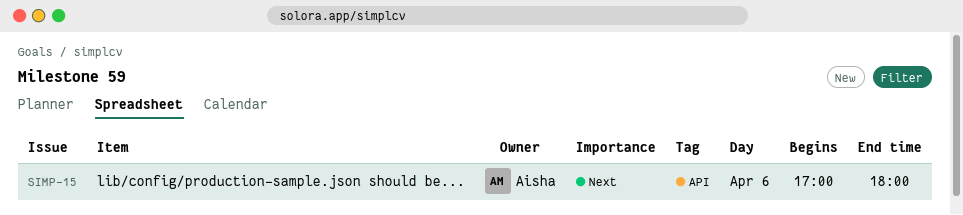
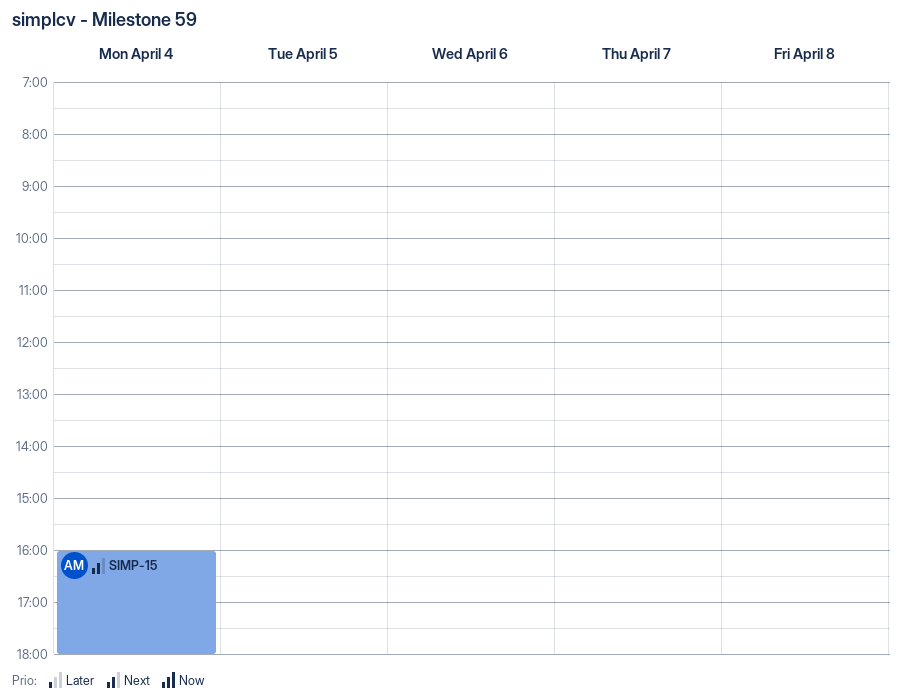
SIMP-15, day: Apr 6 -> Apr 4
SIMP-15, begins: 17:00 -> 16:00

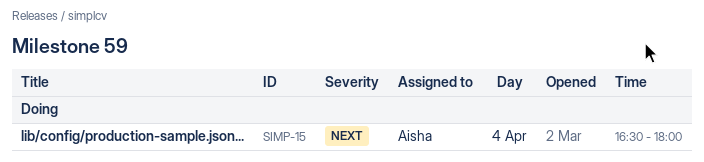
SIMP-15, begins: 16:00 -> 16:30

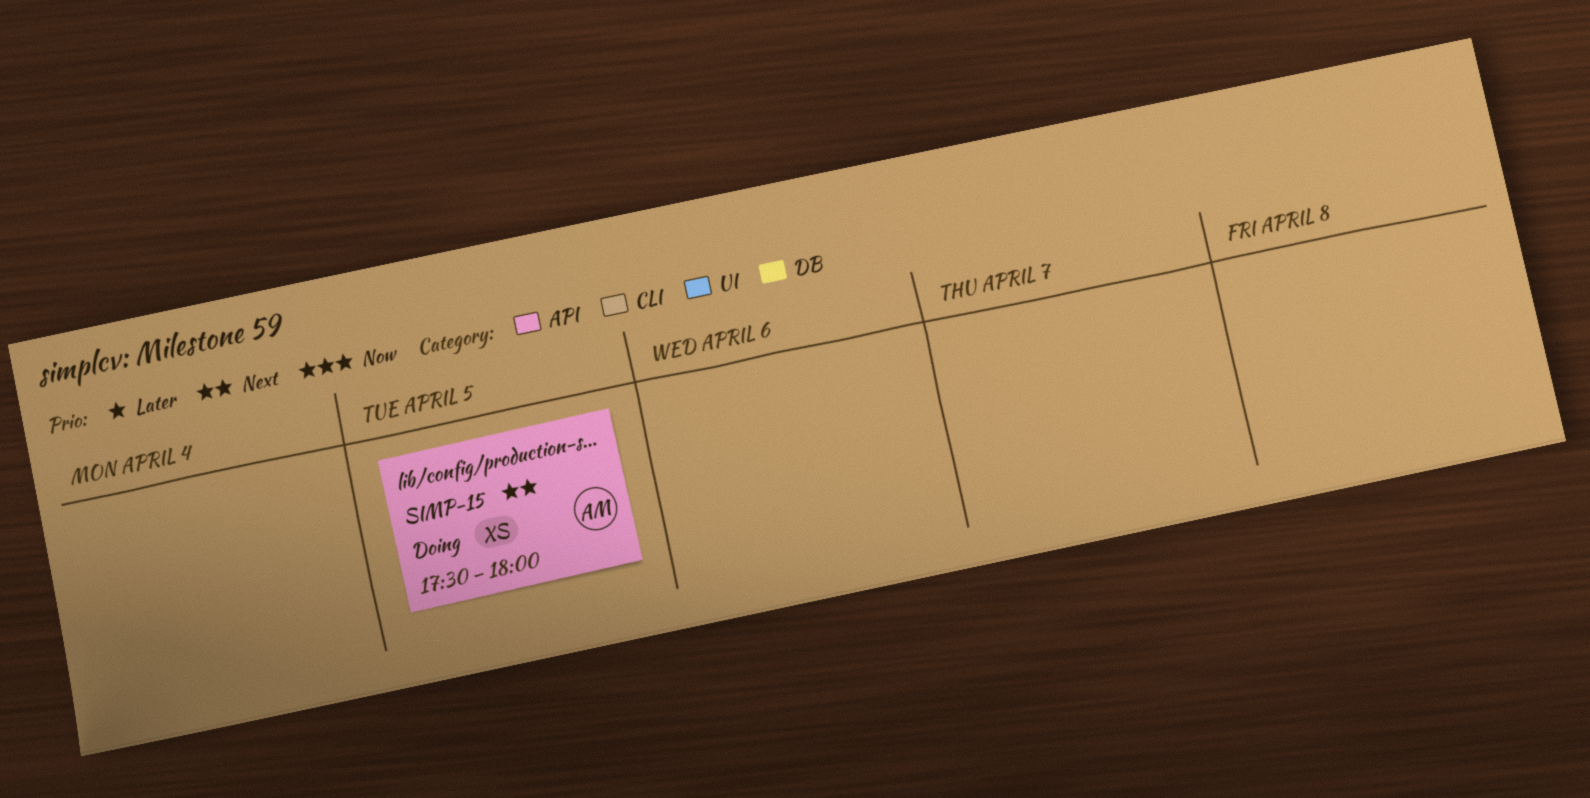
SIMP-15, day: Apr 4 -> Apr 5
SIMP-15, begins: 16:30 -> 17:30

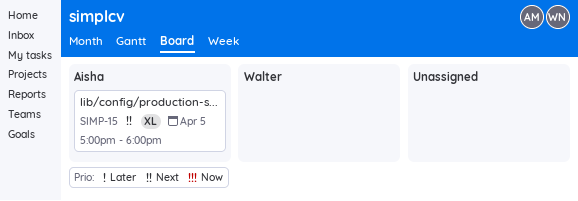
SIMP-15, estimate: XS -> XL
SIMP-15, begins: 17:30 -> 17:00

